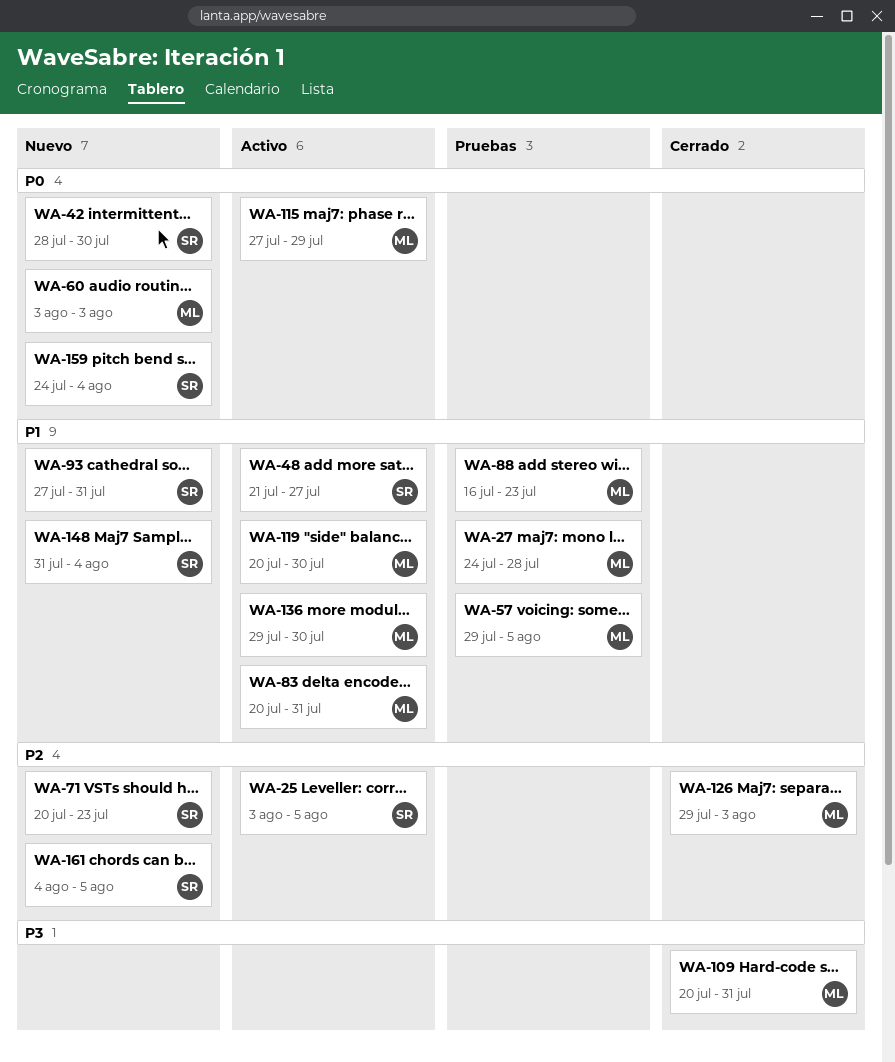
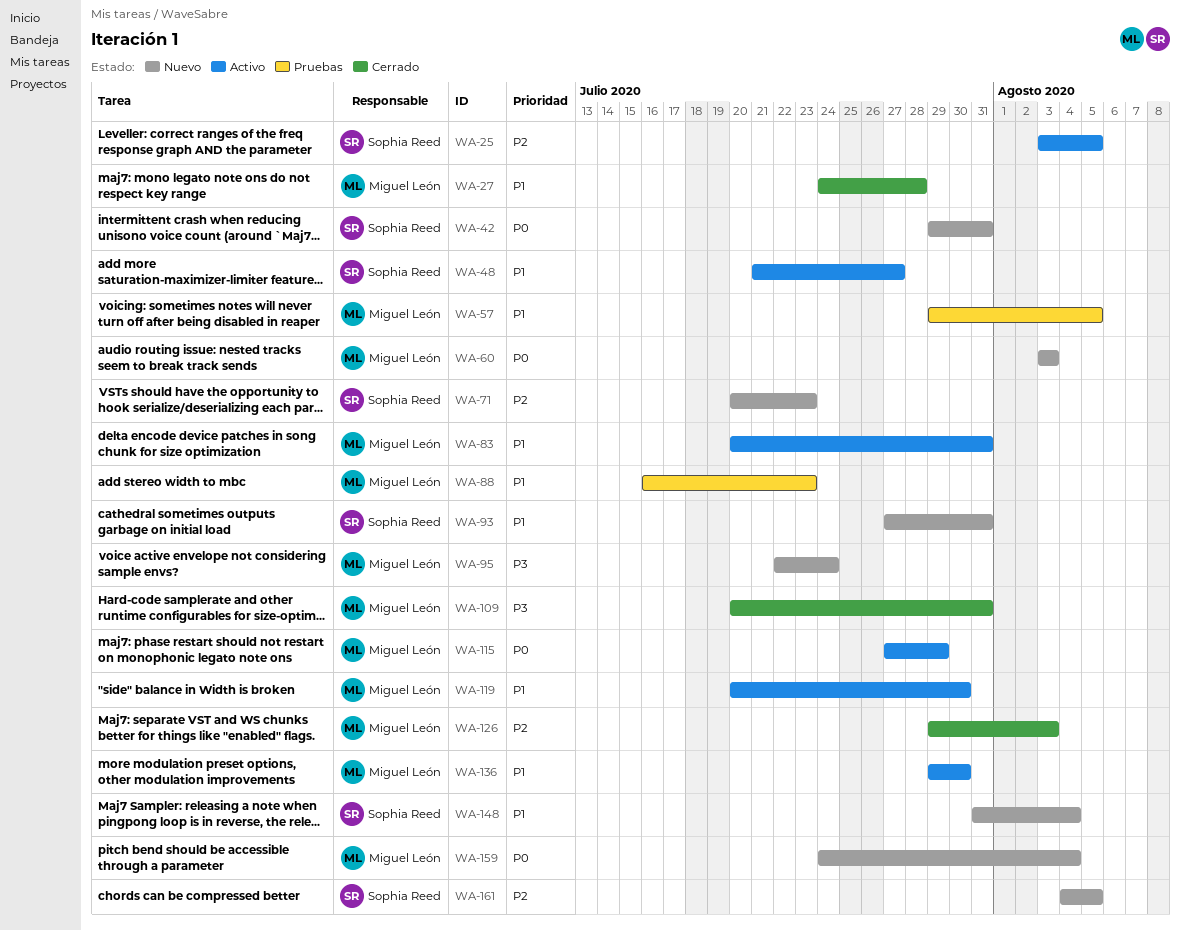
WA-27, status: Pruebas -> Cerrado
WA-42, start: Jul 28 -> Jul 29
WA-42, due: Jul 30 -> Jul 31
WA-95: none -> present
WA-159, owner: Sophia Reed -> Miguel León

